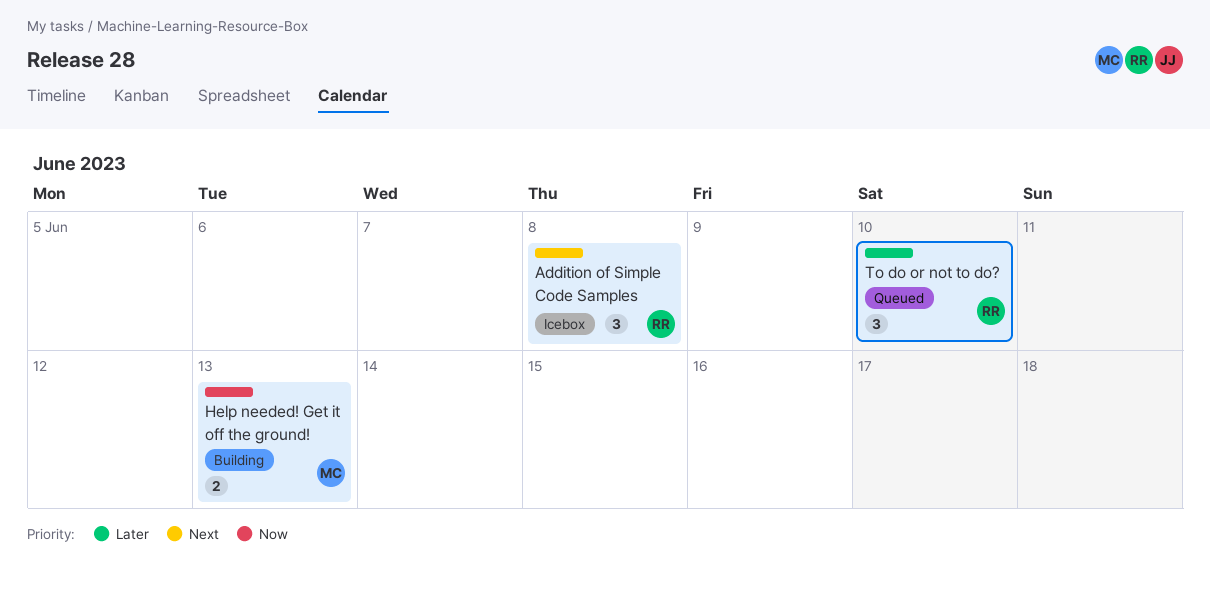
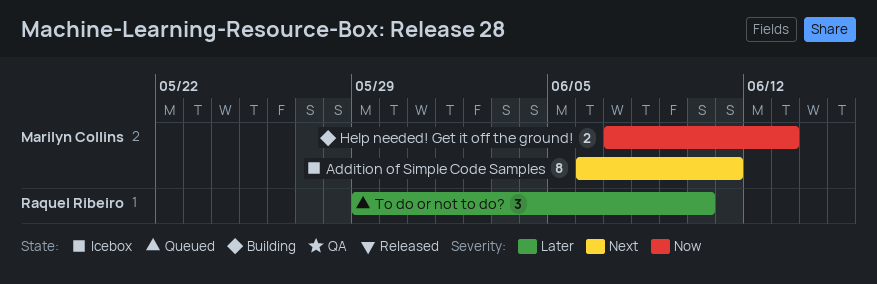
Addition of Simple Code Samples, owner: Raquel Ribeiro -> Marilyn Collins
Addition of Simple Code Samples, estimate: 3 -> 8
Addition of Simple Code Samples, due: Jun 8 -> Jun 11

